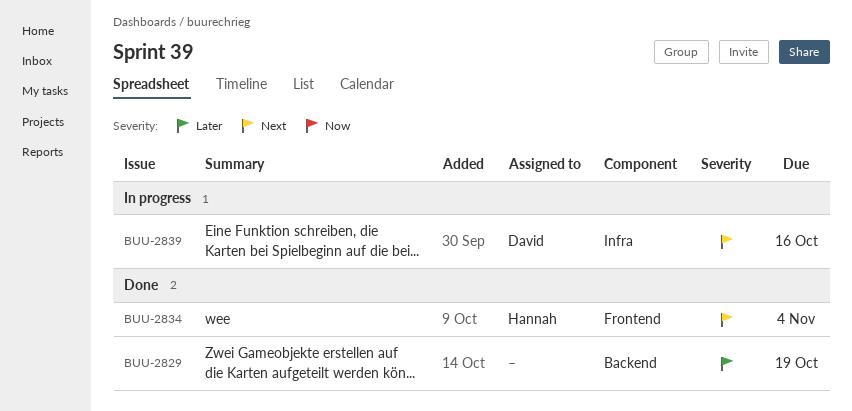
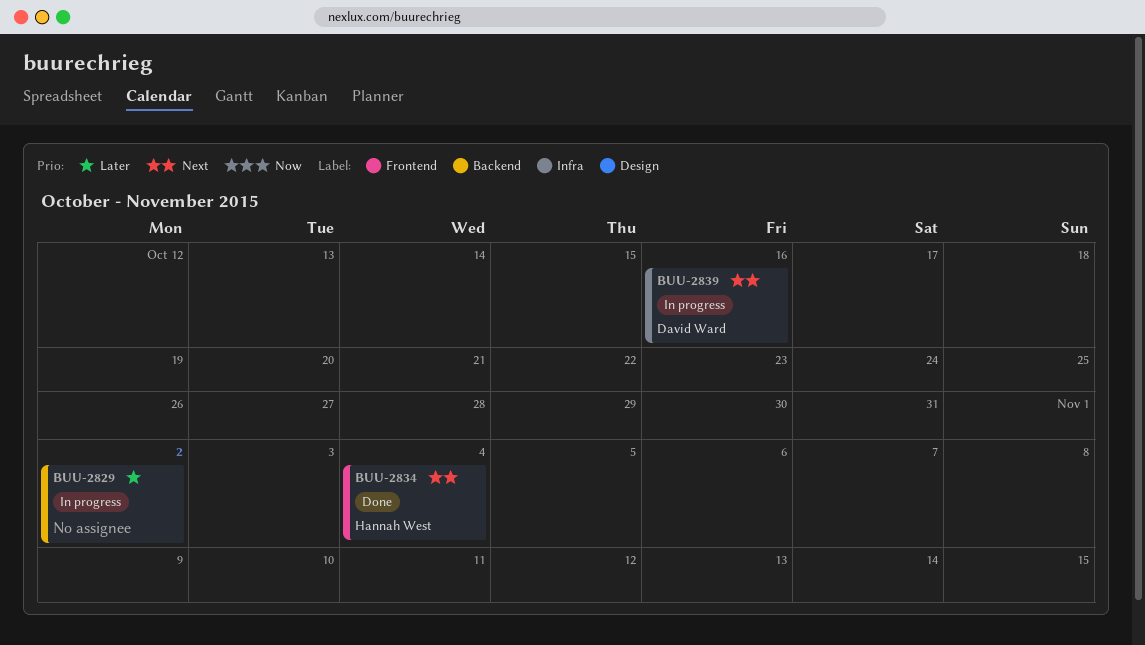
BUU-2829, status: Done -> In progress
BUU-2829, due: Oct 19 -> Nov 2

